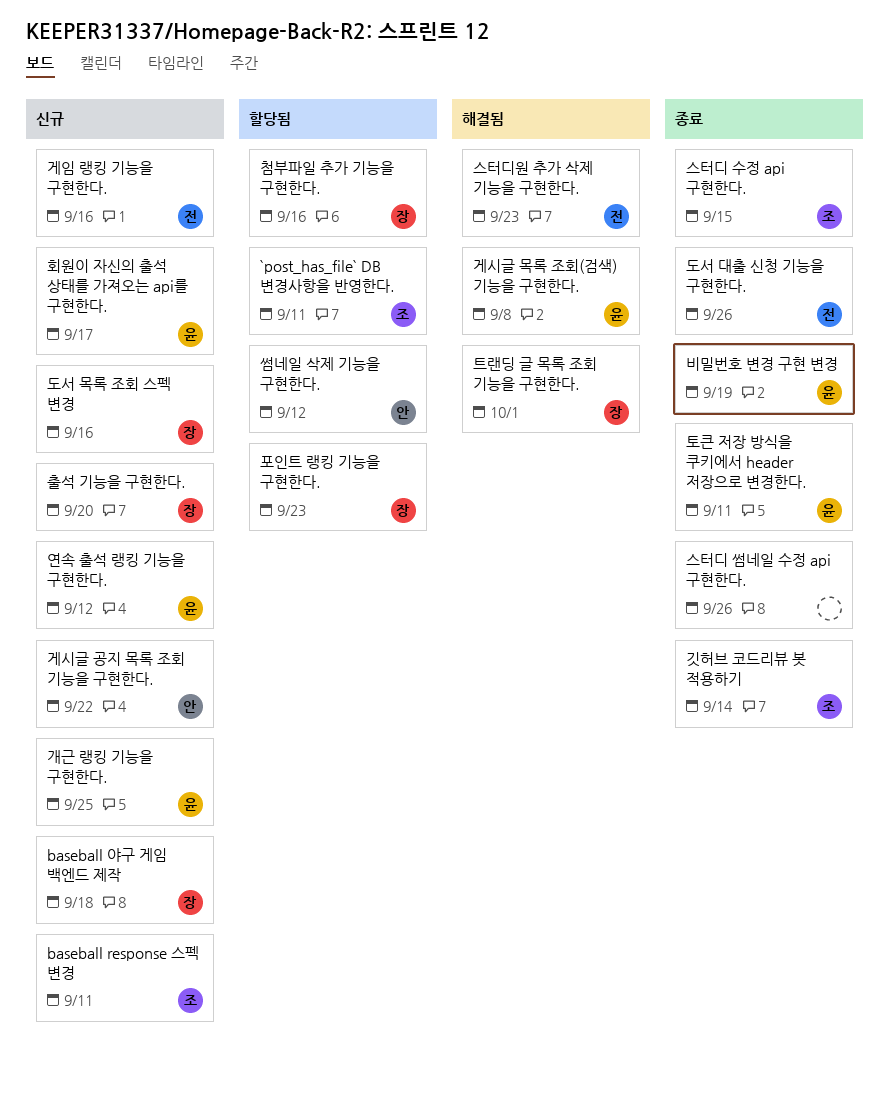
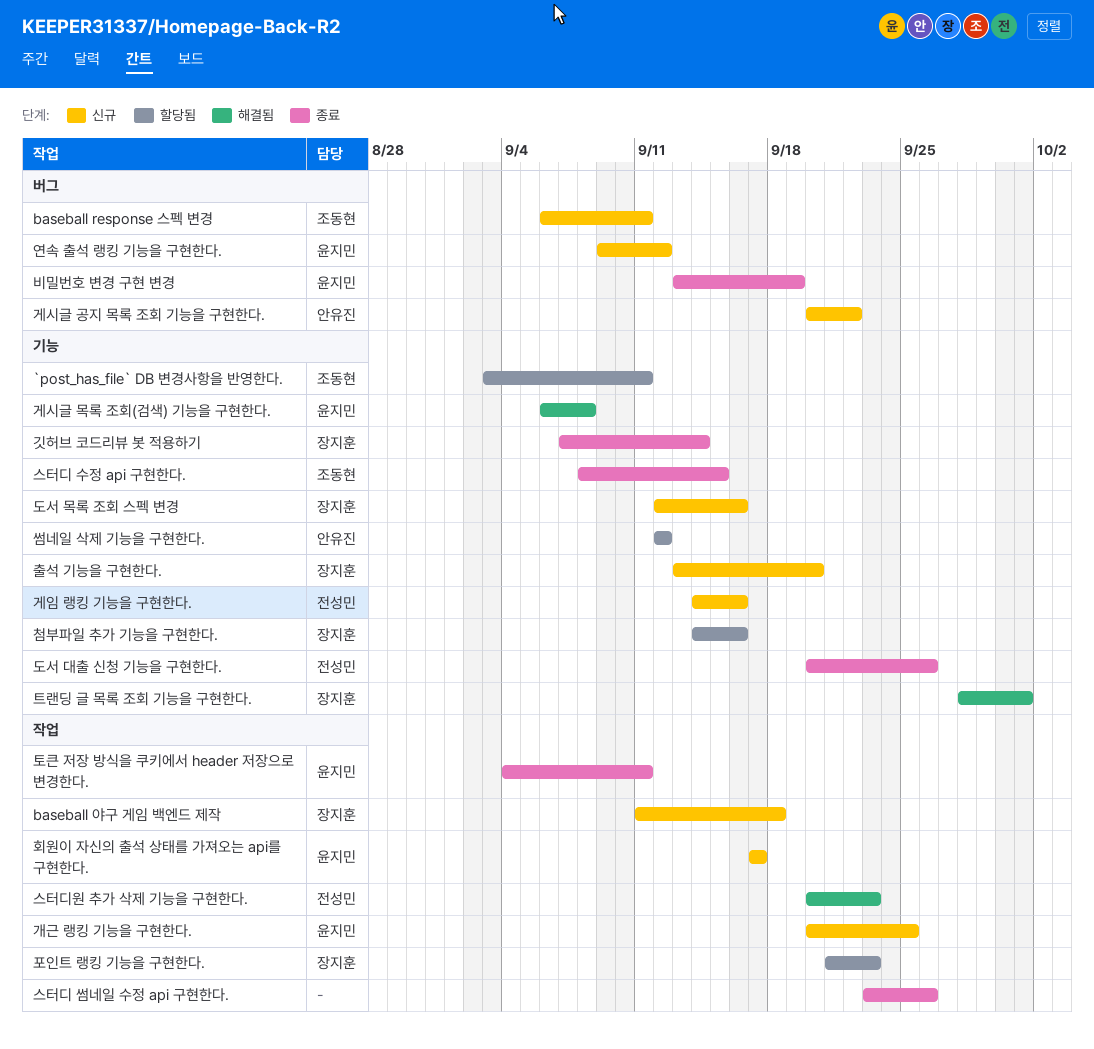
깃허브 코드리뷰 봇 적용하기, owner: 조동현 -> 장지훈

